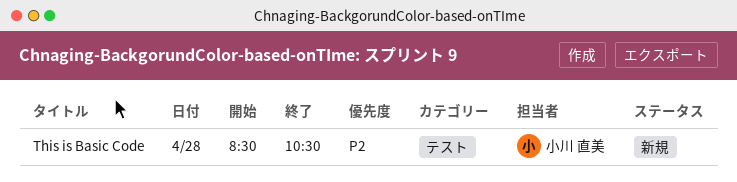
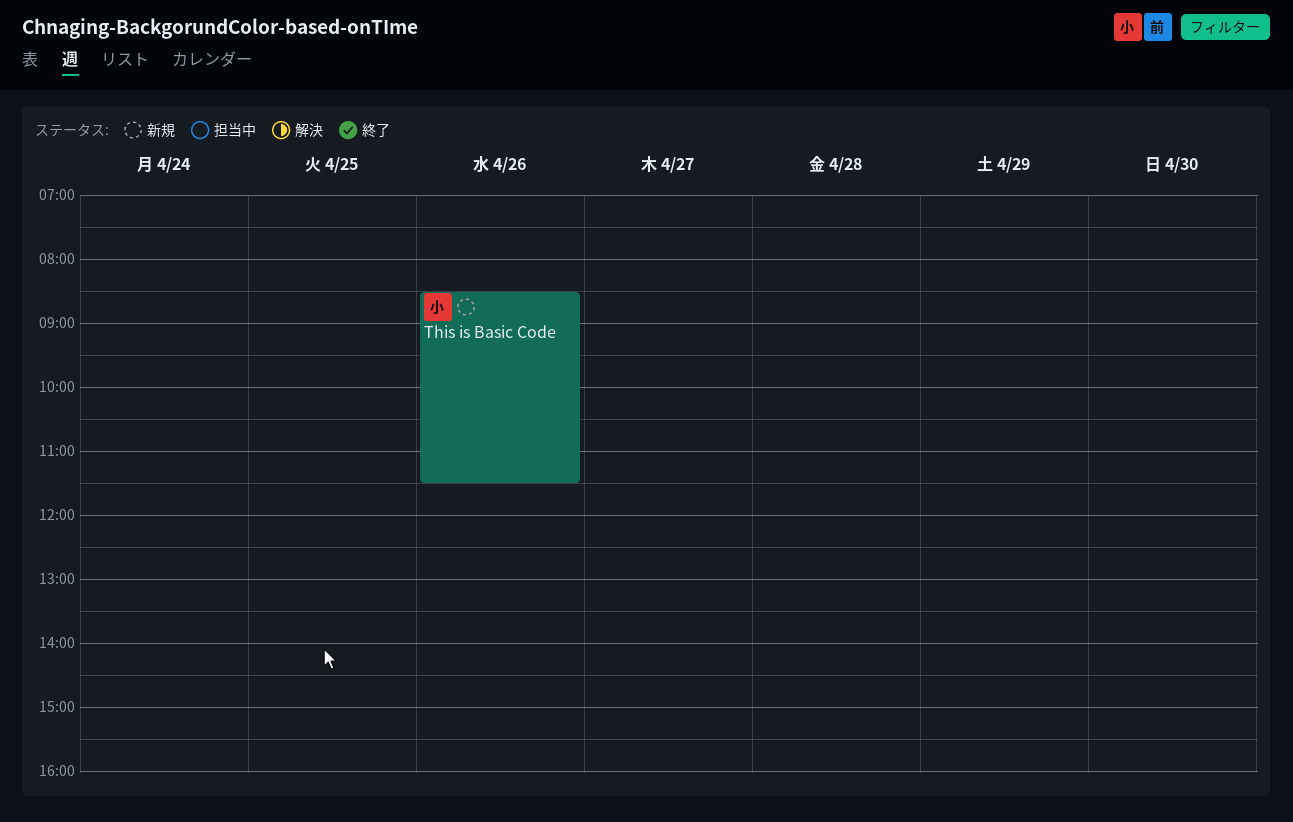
This is Basic Code, day: Apr 28 -> Apr 26
This is Basic Code, ends: 10:30 -> 11:30

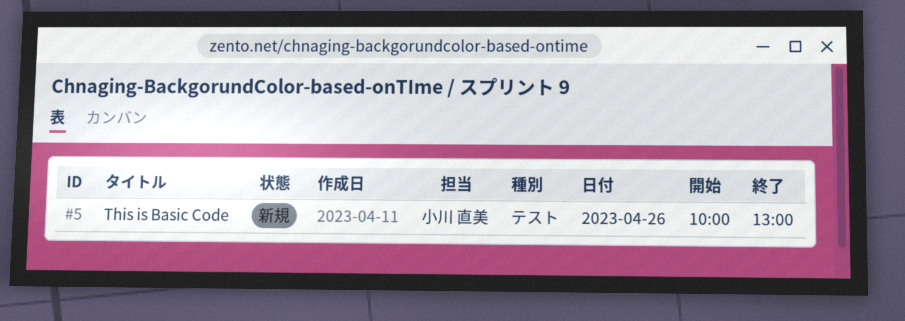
This is Basic Code, begins: 08:30 -> 10:00
This is Basic Code, ends: 11:30 -> 13:00

